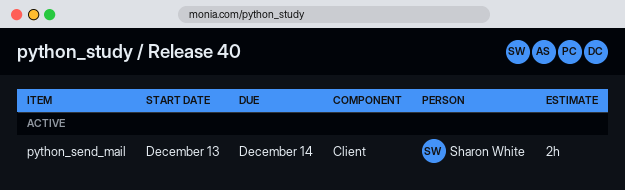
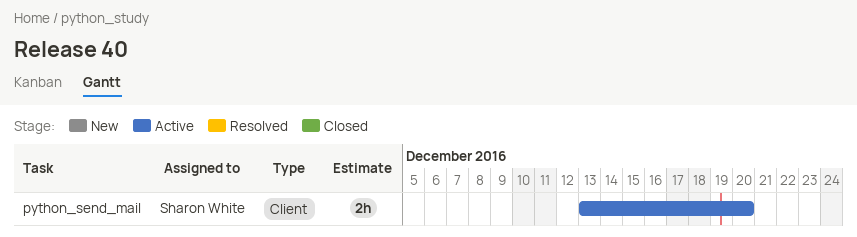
python_send_mail, due: Dec 14 -> Dec 20

